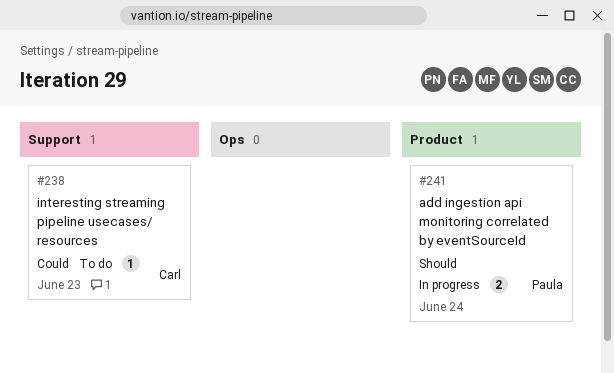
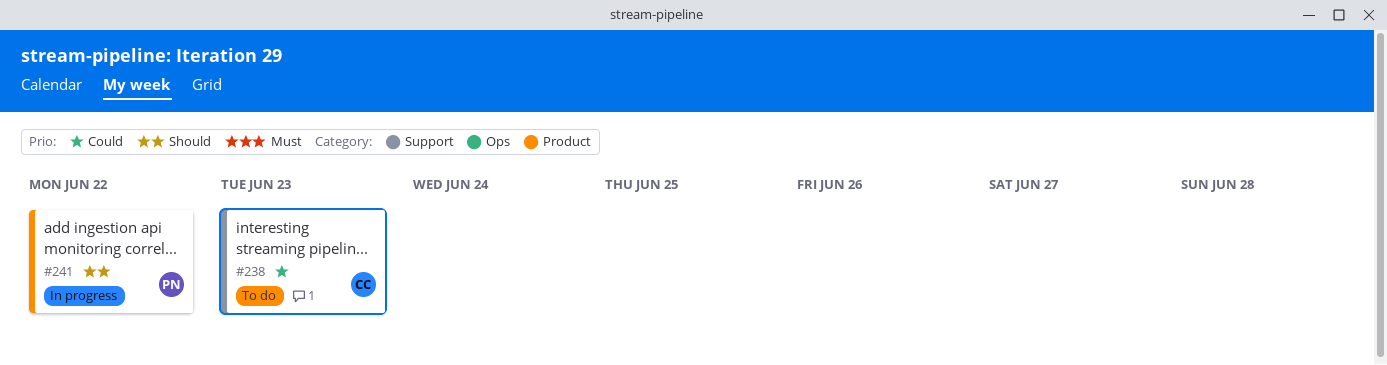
#241, due: Jun 24 -> Jun 22

